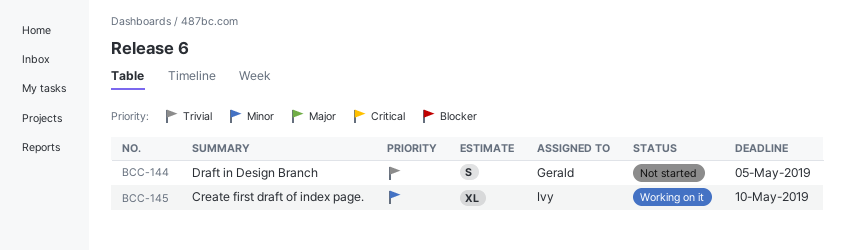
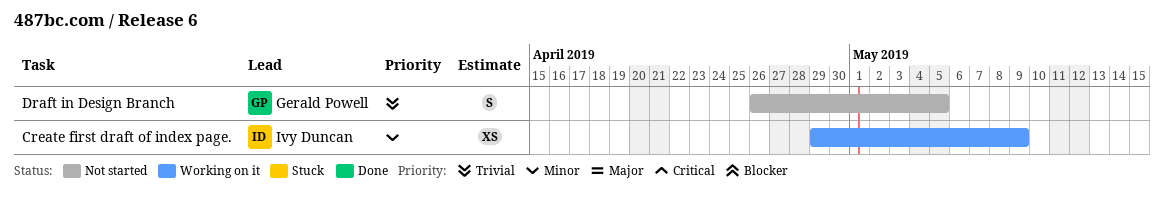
Create first draft of index page., estimate: XL -> XS
Create first draft of index page., due: May 10 -> May 9

